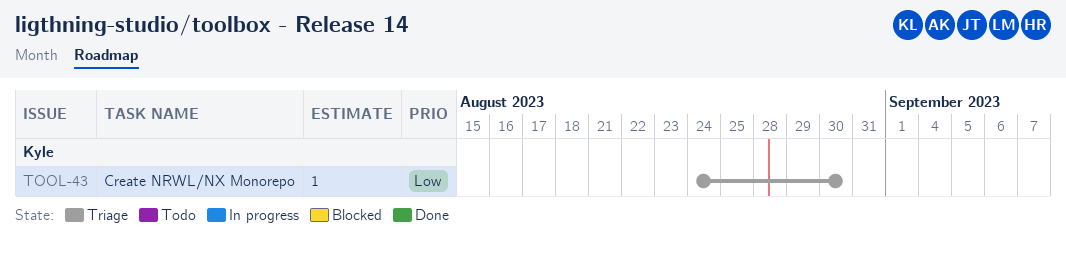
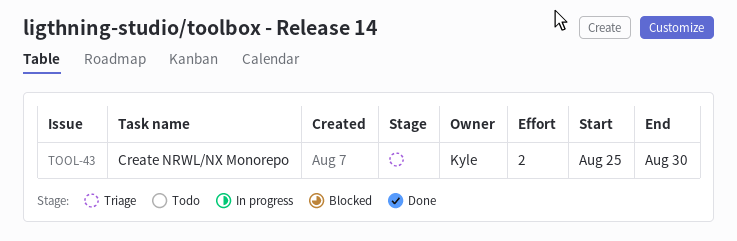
TOOL-43, estimate: 1 -> 2
TOOL-43, start: Aug 24 -> Aug 25

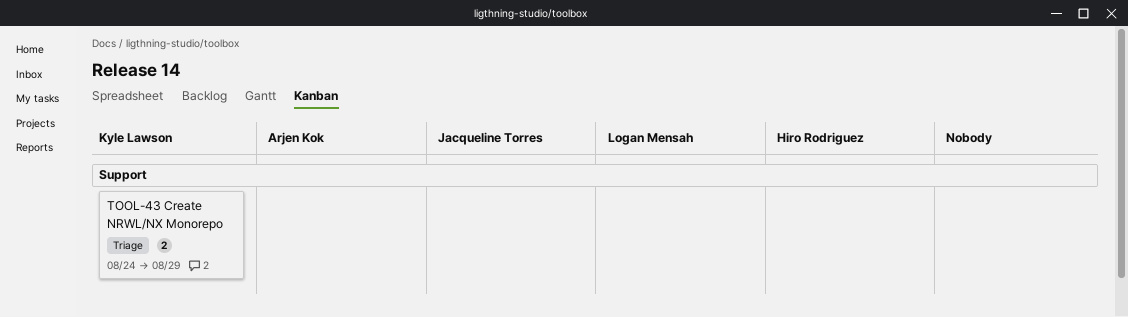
TOOL-43, start: Aug 25 -> Aug 24
TOOL-43, due: Aug 30 -> Aug 29

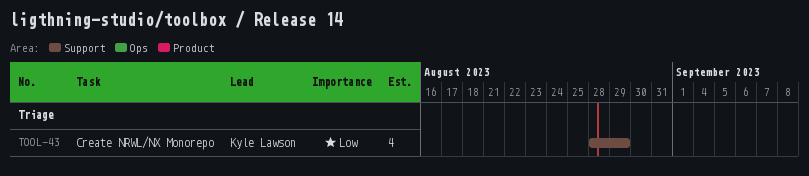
TOOL-43, estimate: 2 -> 4
TOOL-43, start: Aug 24 -> Aug 28

